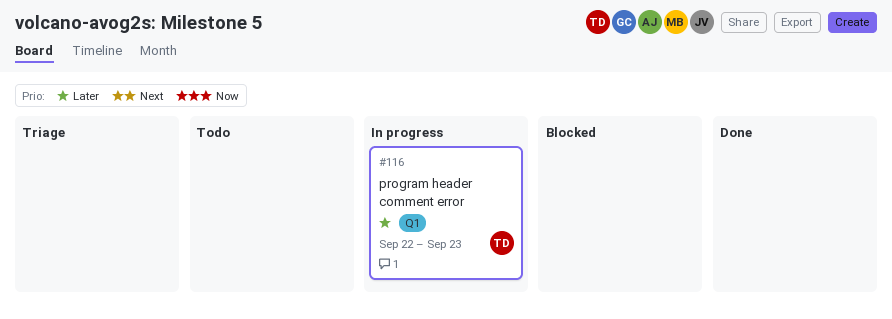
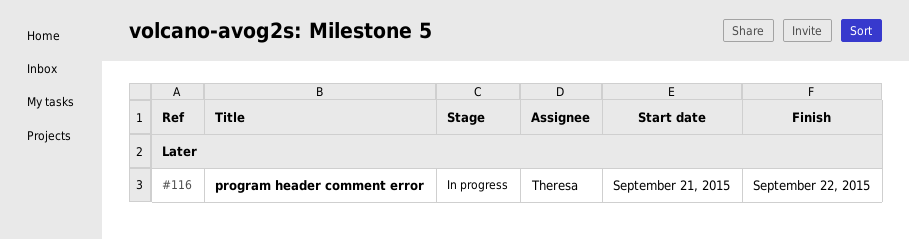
#116, start: Sep 22 -> Sep 21
#116, due: Sep 23 -> Sep 22

